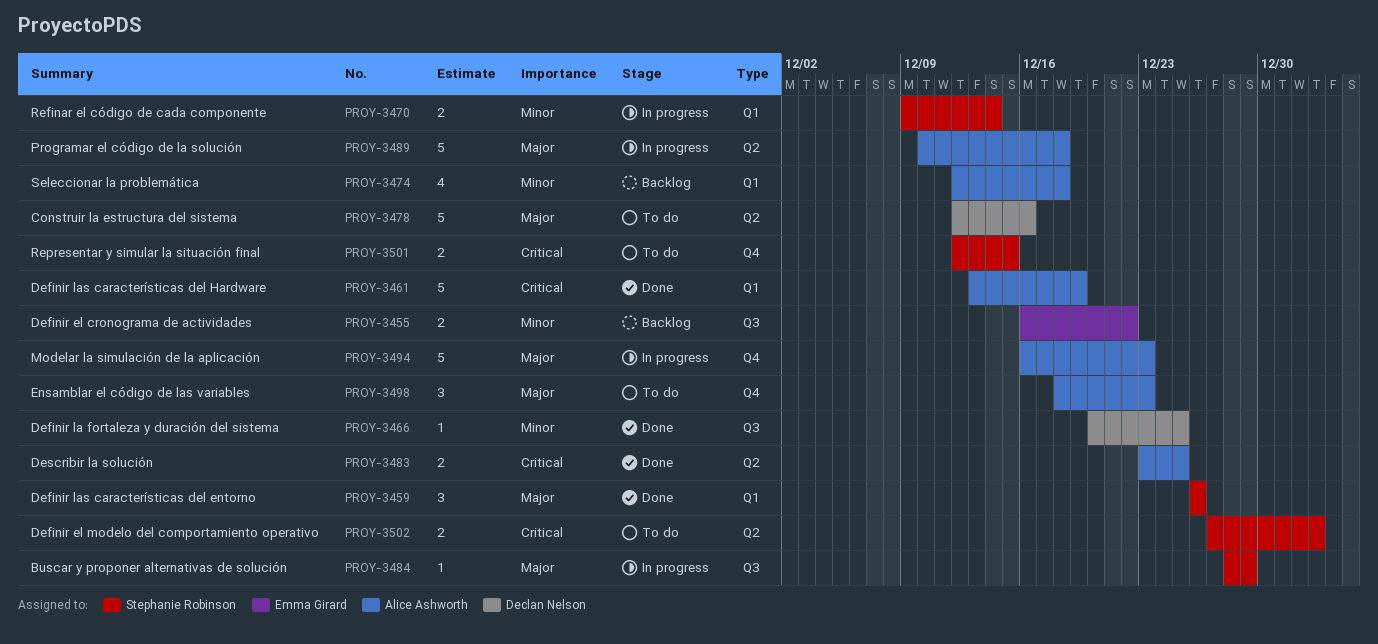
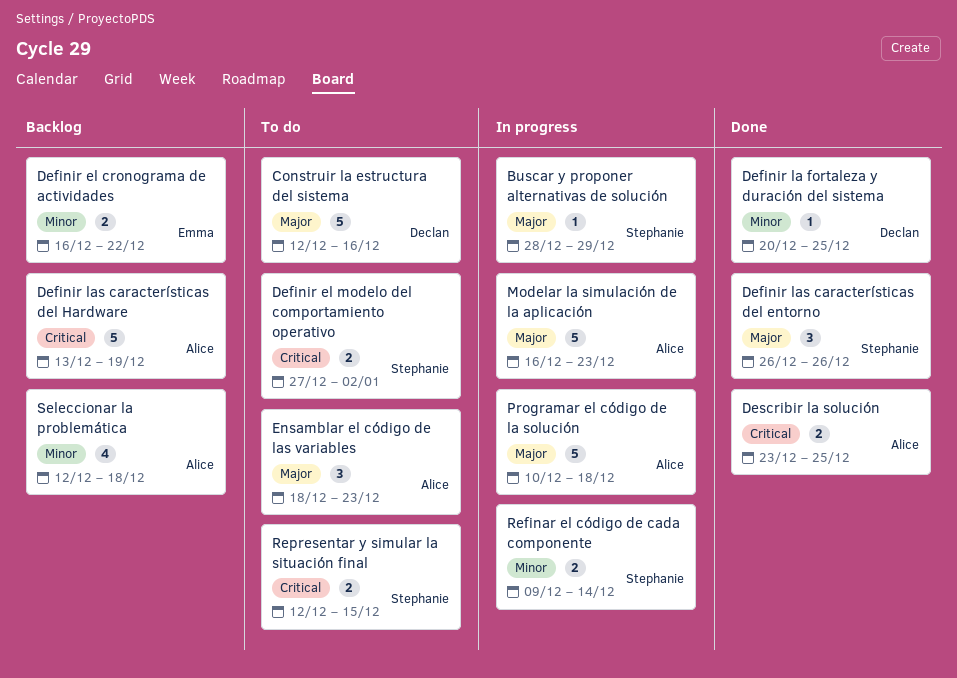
Definir las características del Hardware, status: Done -> Backlog

